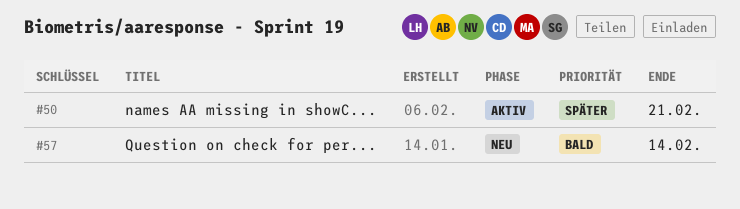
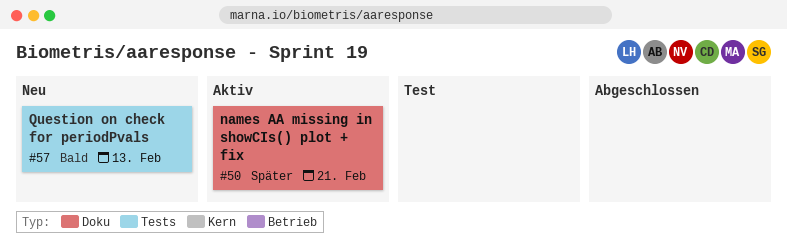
#57, due: Feb 14 -> Feb 13

